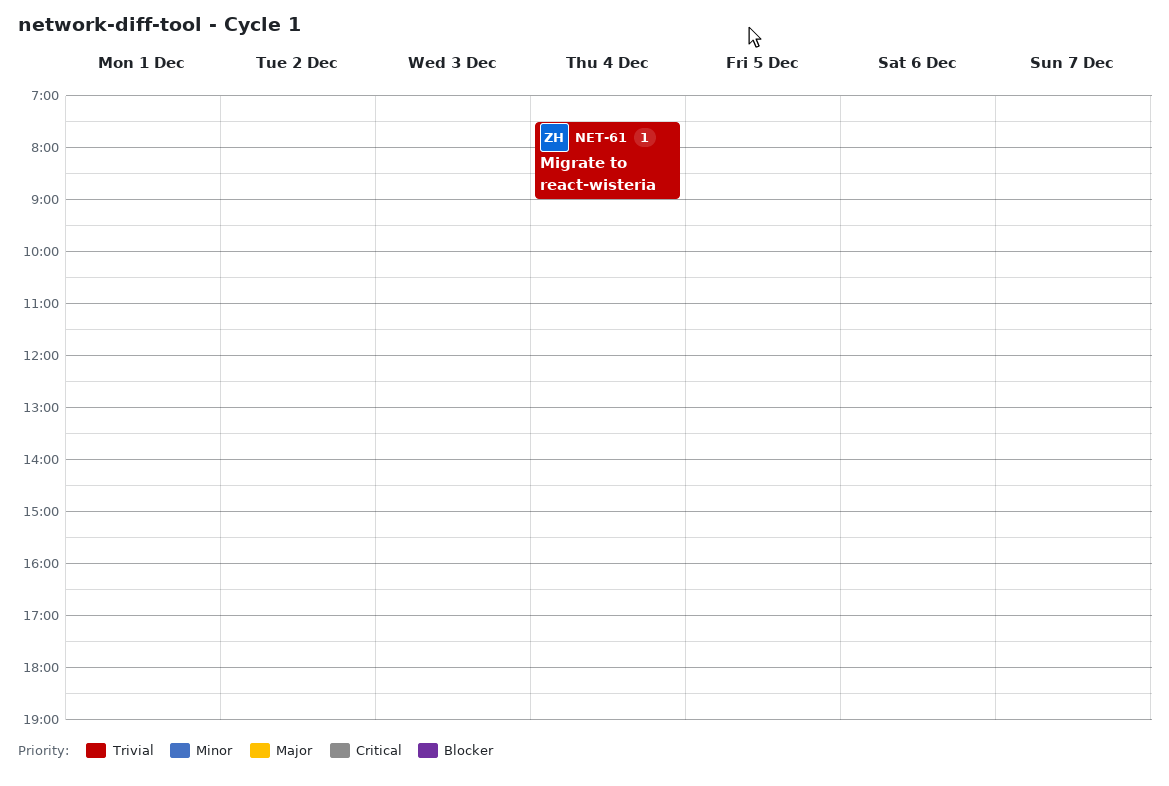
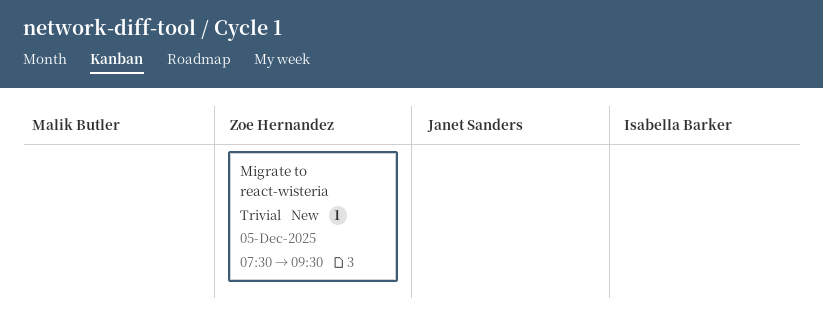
Migrate to react-wisteria, day: Dec 4 -> Dec 5
Migrate to react-wisteria, ends: 09:00 -> 09:30

